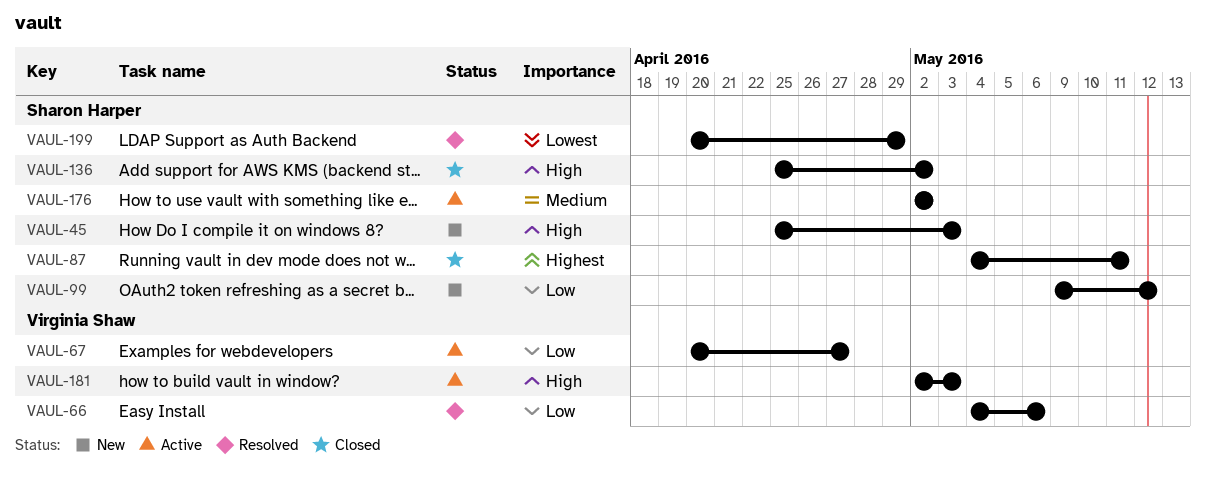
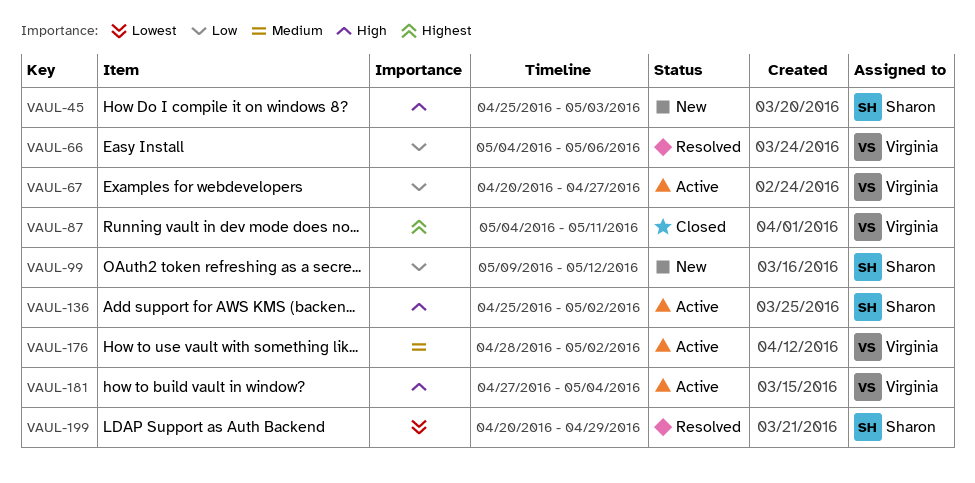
VAUL-87, owner: Sharon Harper -> Virginia Shaw
VAUL-136, status: Closed -> Active
VAUL-176, owner: Sharon Harper -> Virginia Shaw
VAUL-176, start: May 2 -> Apr 28
VAUL-181, start: May 2 -> Apr 27
VAUL-181, due: May 3 -> May 4

